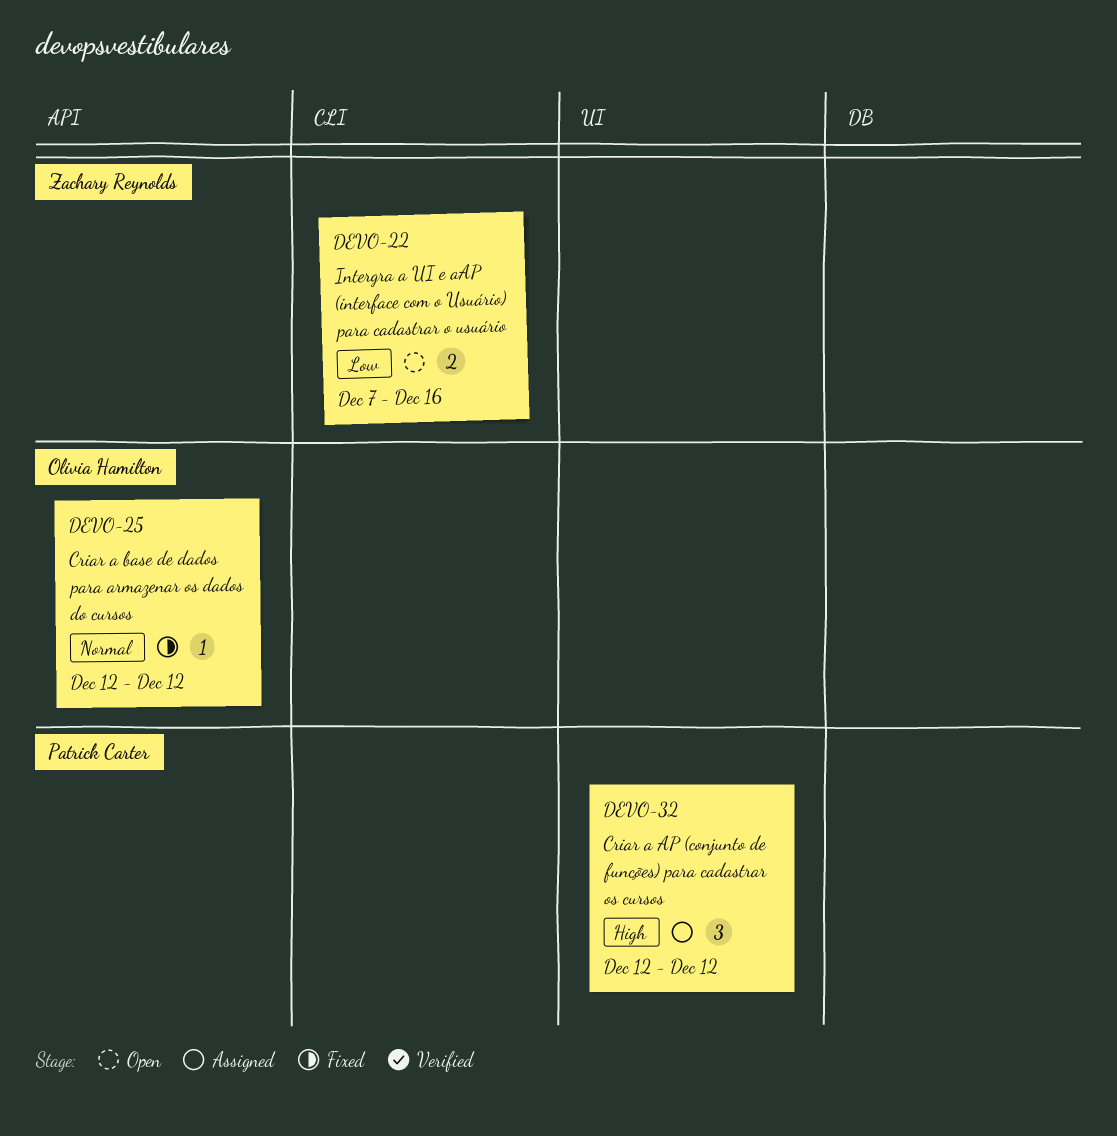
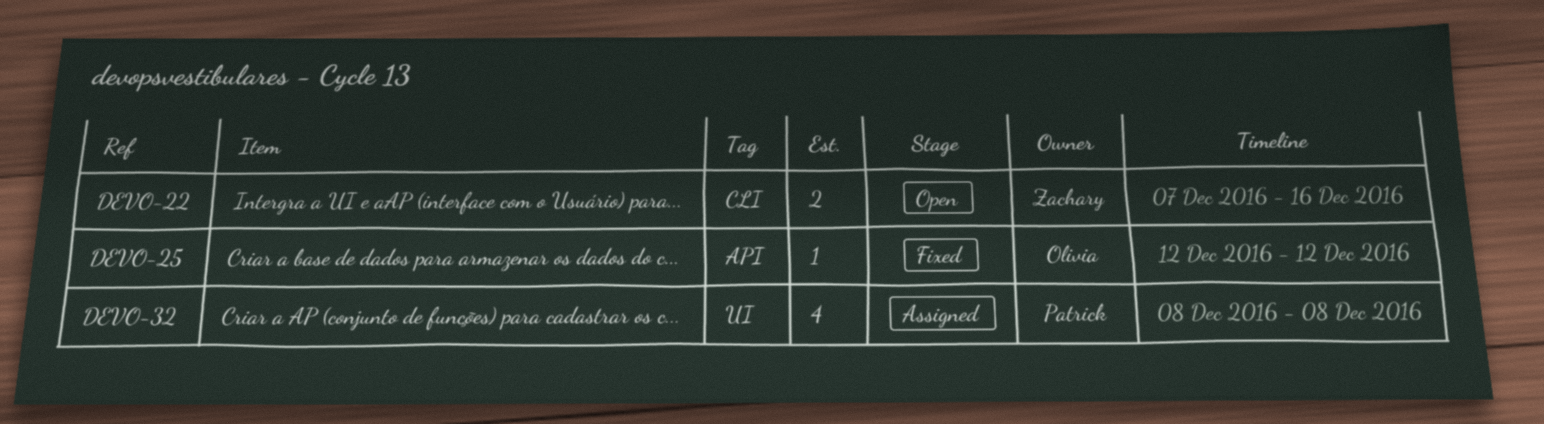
DEVO-32, estimate: 3 -> 4
DEVO-32, start: Dec 12 -> Dec 8
DEVO-32, due: Dec 12 -> Dec 8

